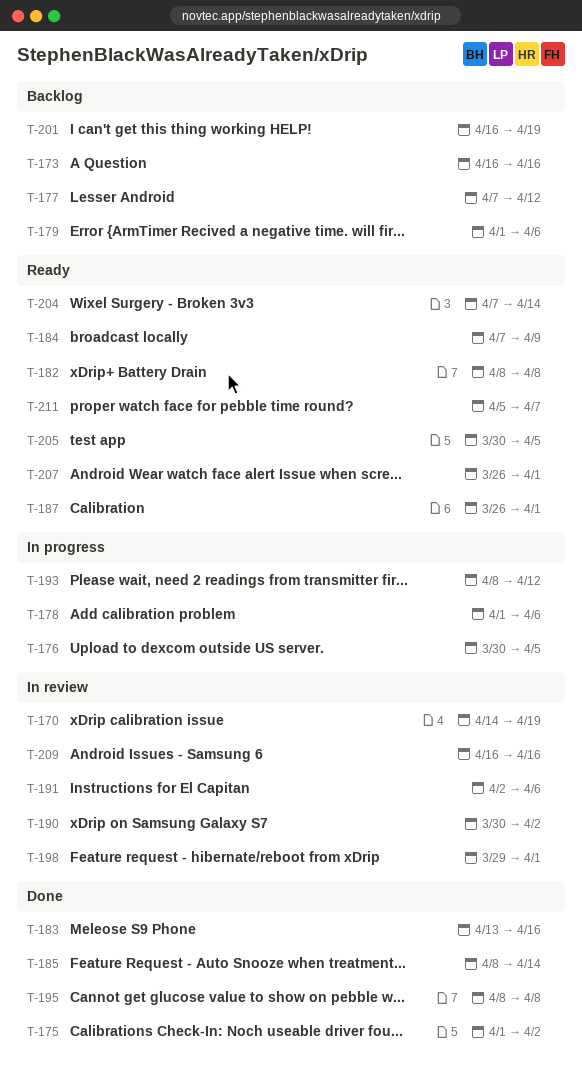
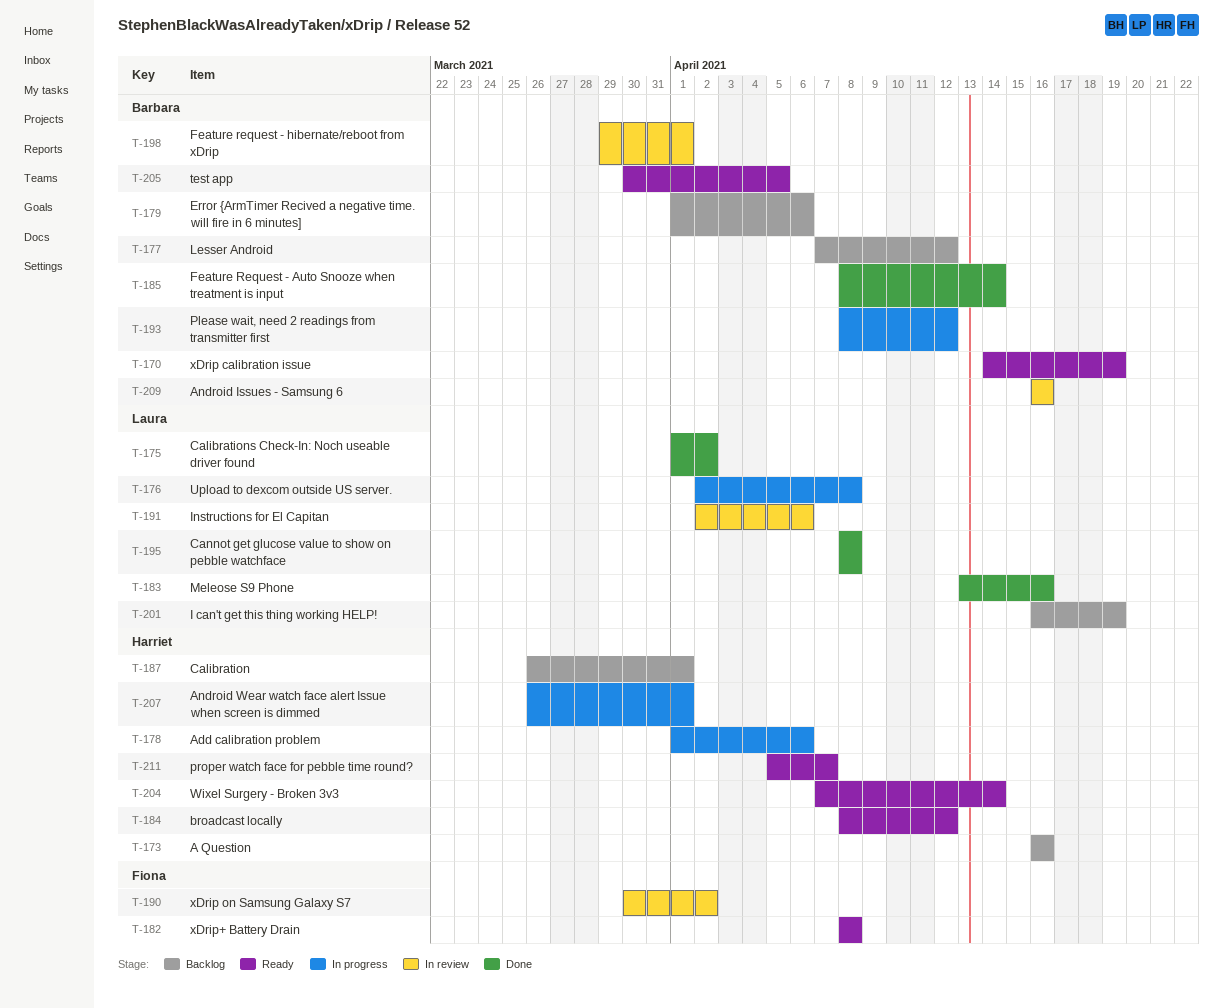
T-170, status: In review -> Ready
T-176, start: Mar 30 -> Apr 2
T-176, due: Apr 5 -> Apr 8
T-184, start: Apr 7 -> Apr 8
T-184, due: Apr 9 -> Apr 12
T-187, status: Ready -> Backlog
T-207, status: Ready -> In progress

